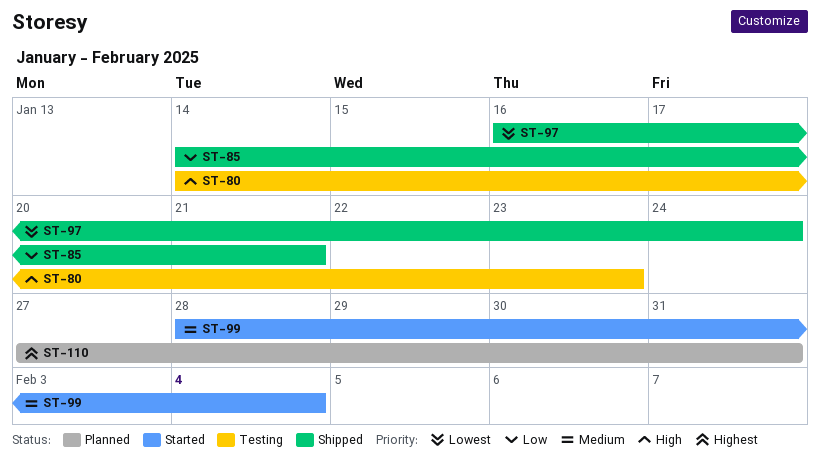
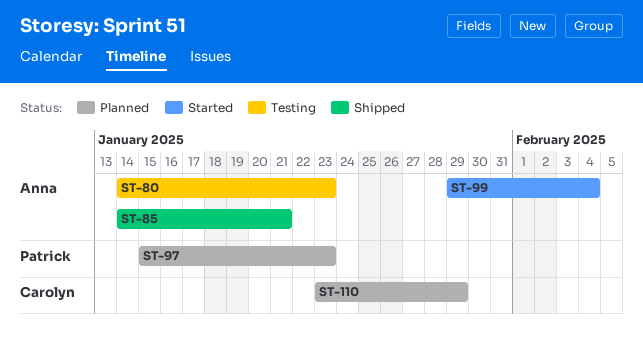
ST-97, status: Shipped -> Planned
ST-97, start: Jan 16 -> Jan 15
ST-97, due: Jan 24 -> Jan 23
ST-99, start: Jan 28 -> Jan 29
ST-110, start: Jan 27 -> Jan 23
ST-110, due: Jan 31 -> Jan 29

